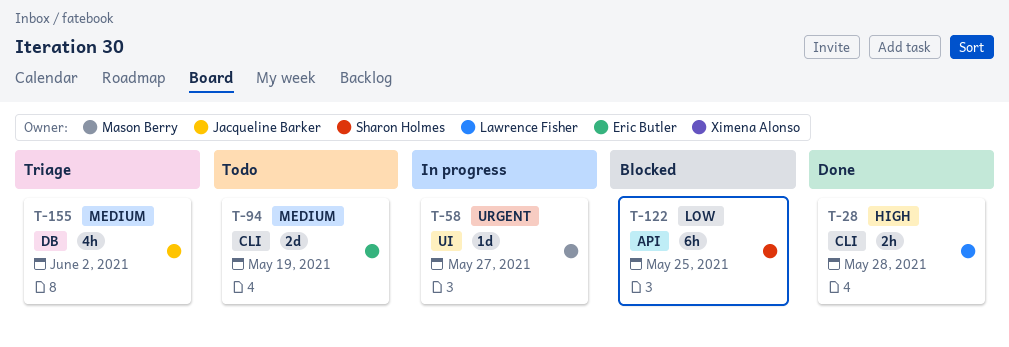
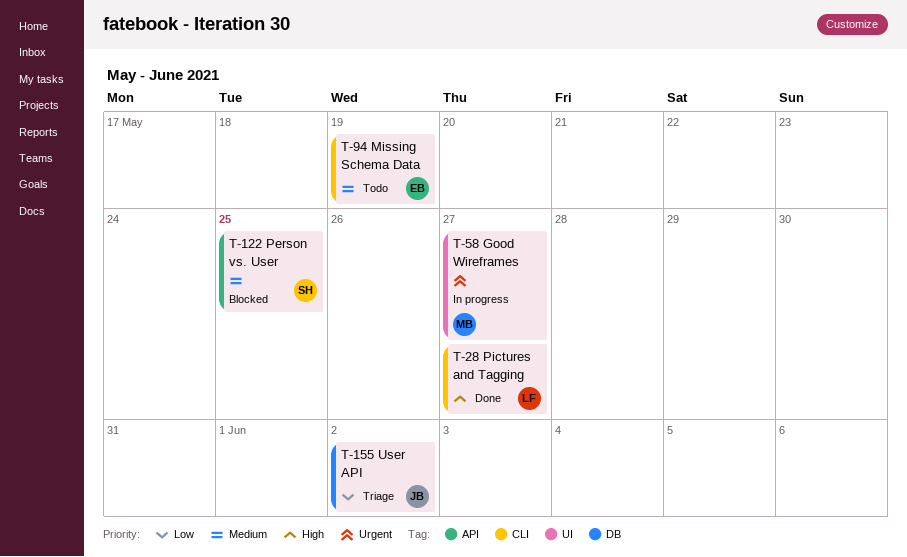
T-28, due: May 28 -> May 27
T-122, priority: Low -> Medium
T-155, priority: Medium -> Low

